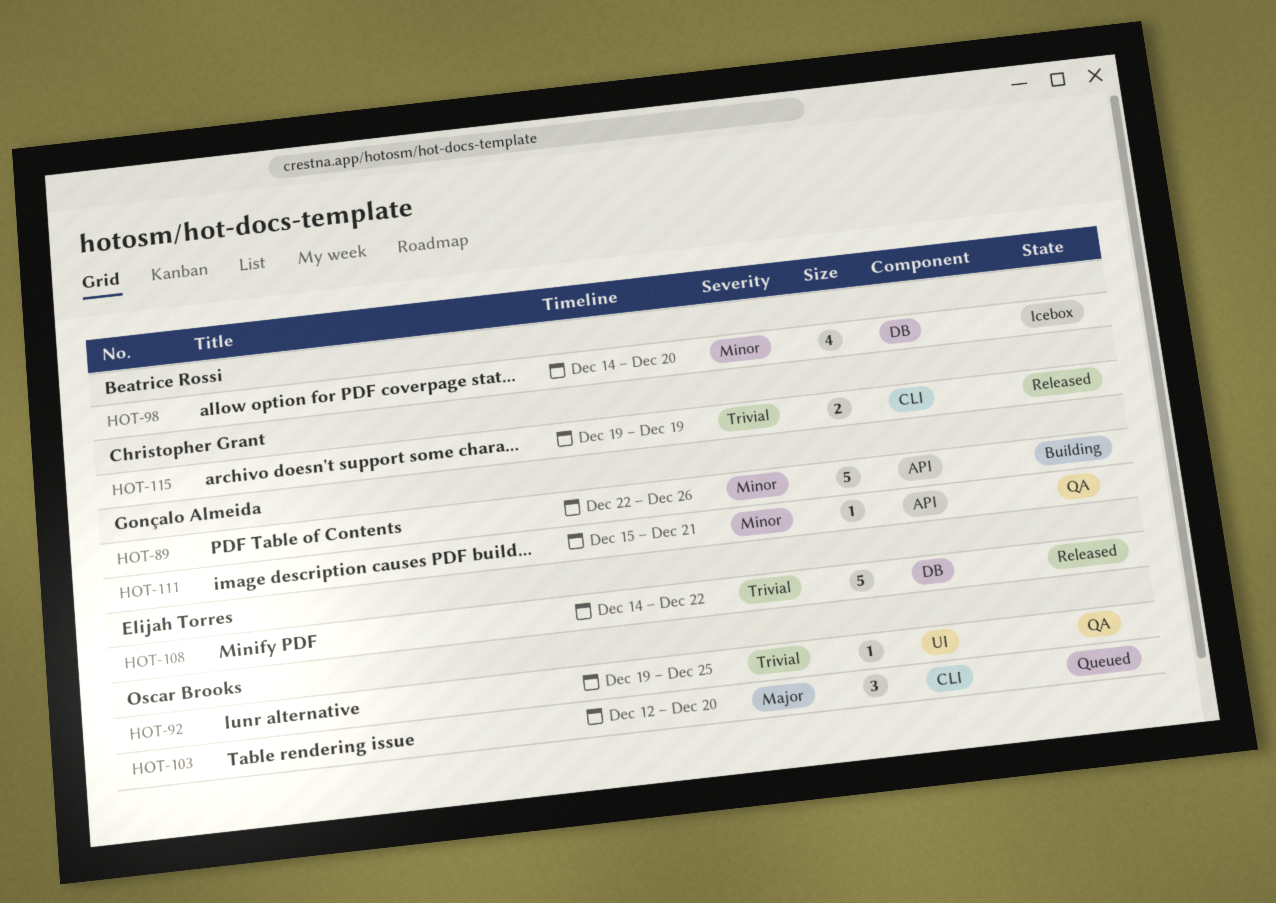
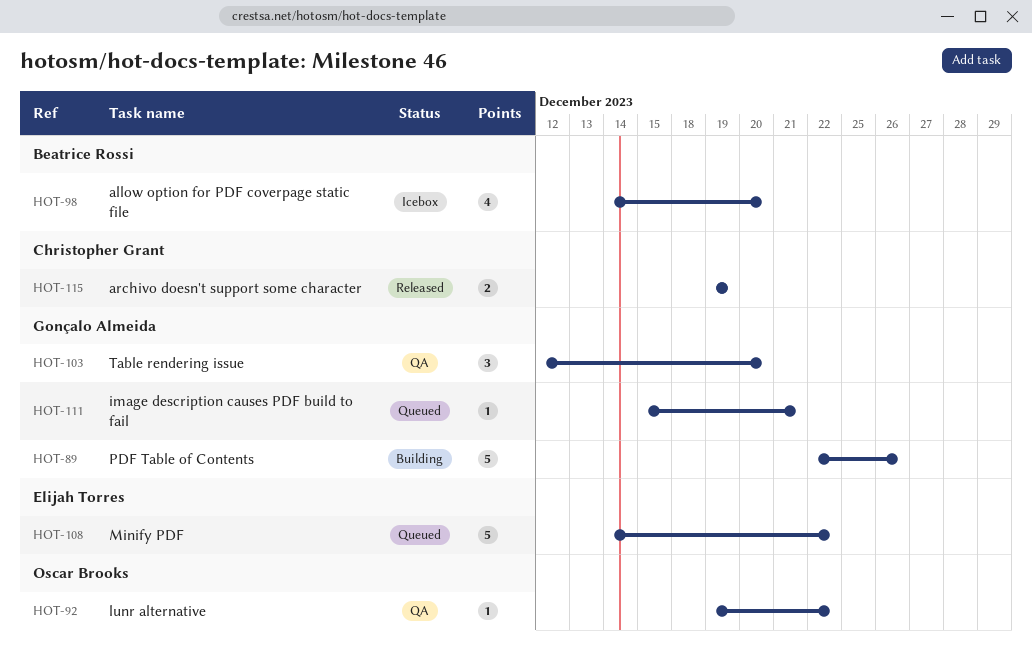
HOT-92, due: Dec 25 -> Dec 22
HOT-103, status: Queued -> QA
HOT-103, owner: Oscar Brooks -> Gonçalo Almeida
HOT-108, status: Released -> Queued
HOT-111, status: QA -> Queued

